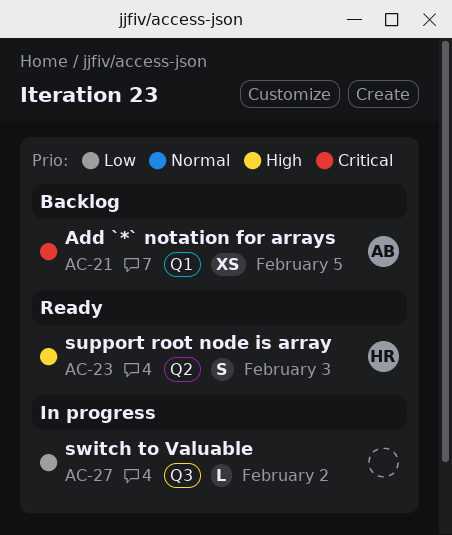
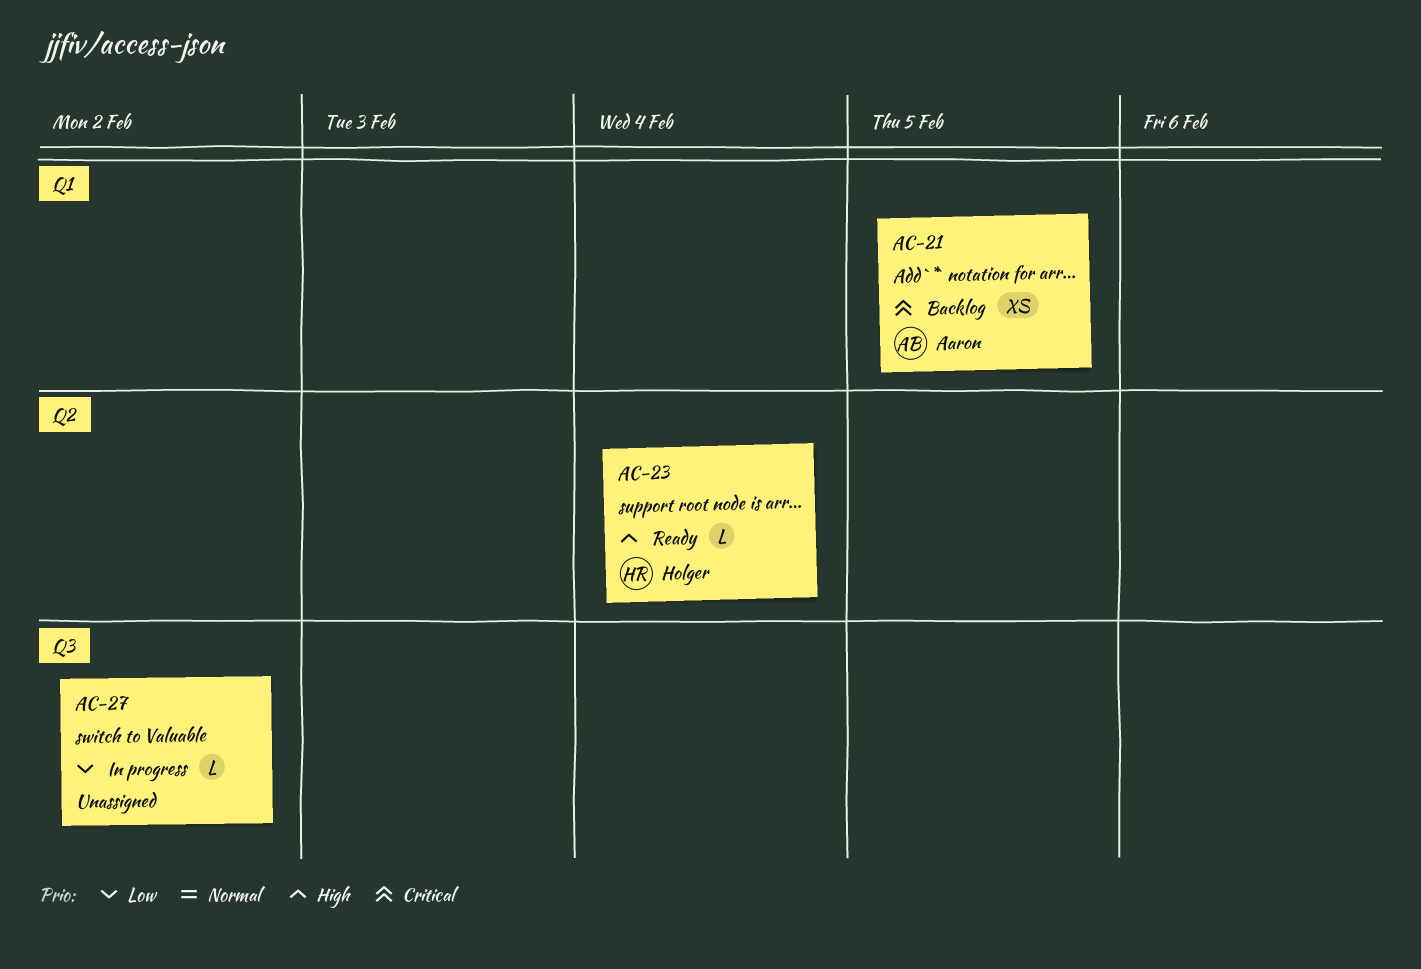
AC-23, estimate: S -> L
AC-23, due: Feb 3 -> Feb 4

